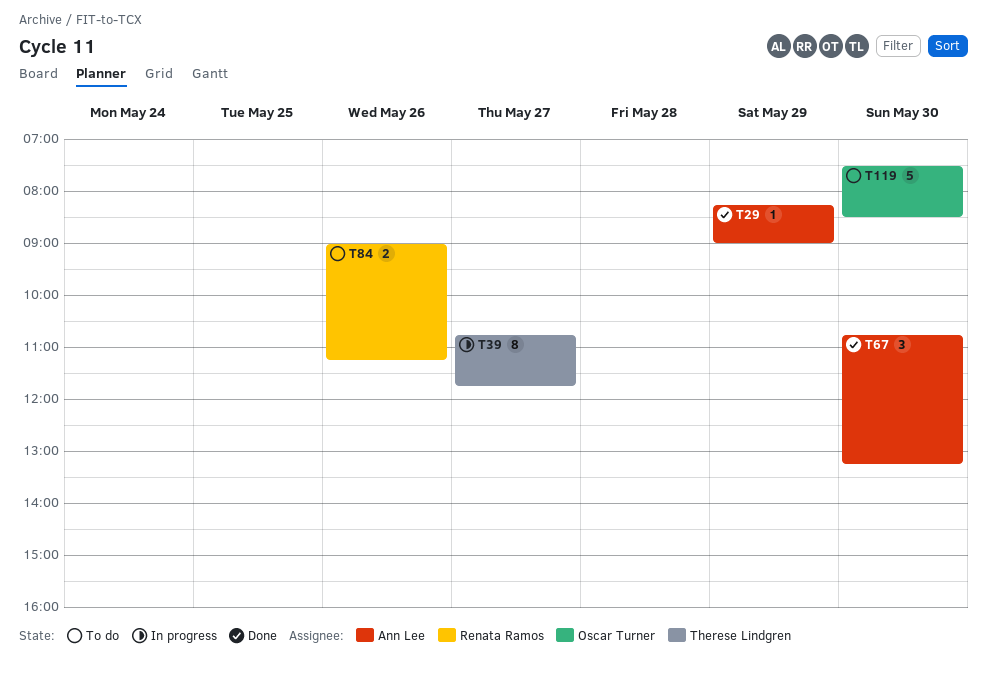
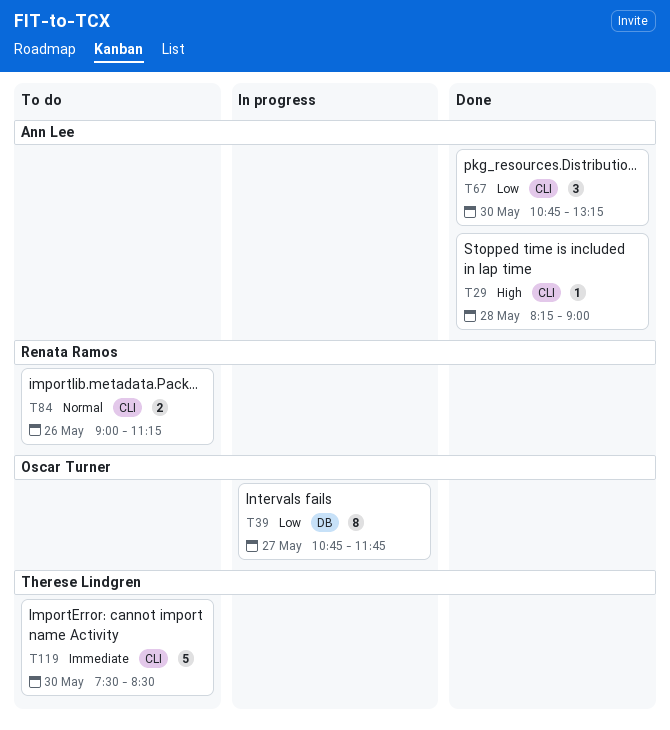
T29, day: May 29 -> May 28
T39, owner: Therese Lindgren -> Oscar Turner
T119, owner: Oscar Turner -> Therese Lindgren

